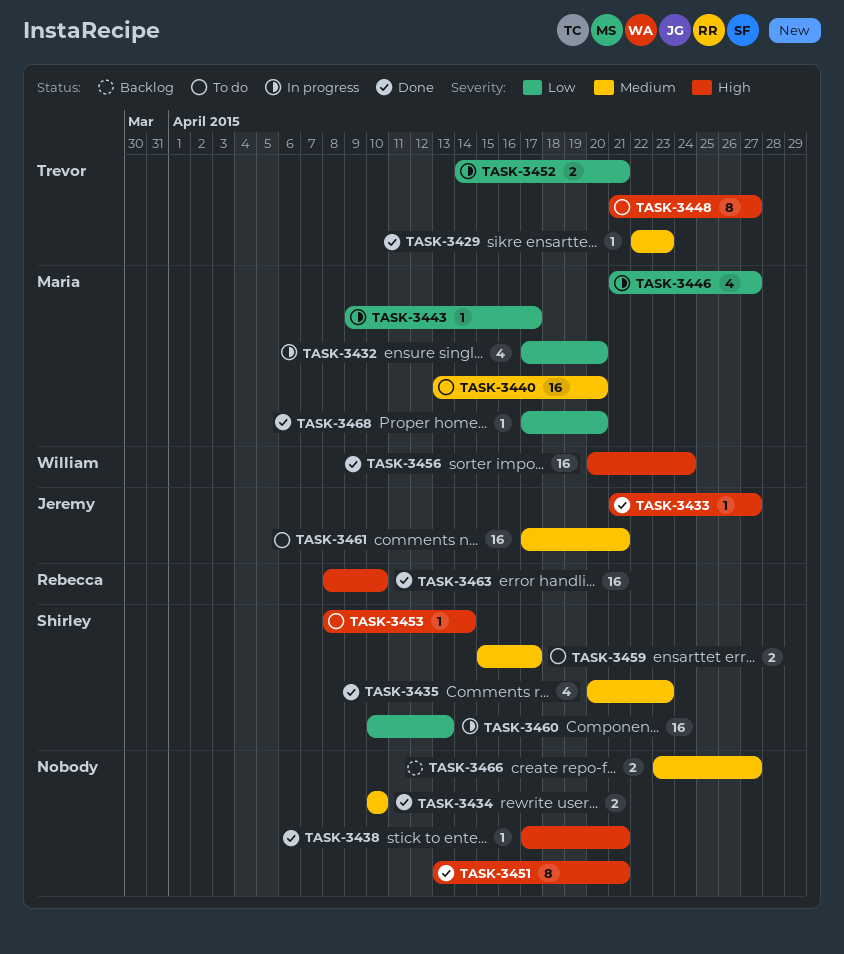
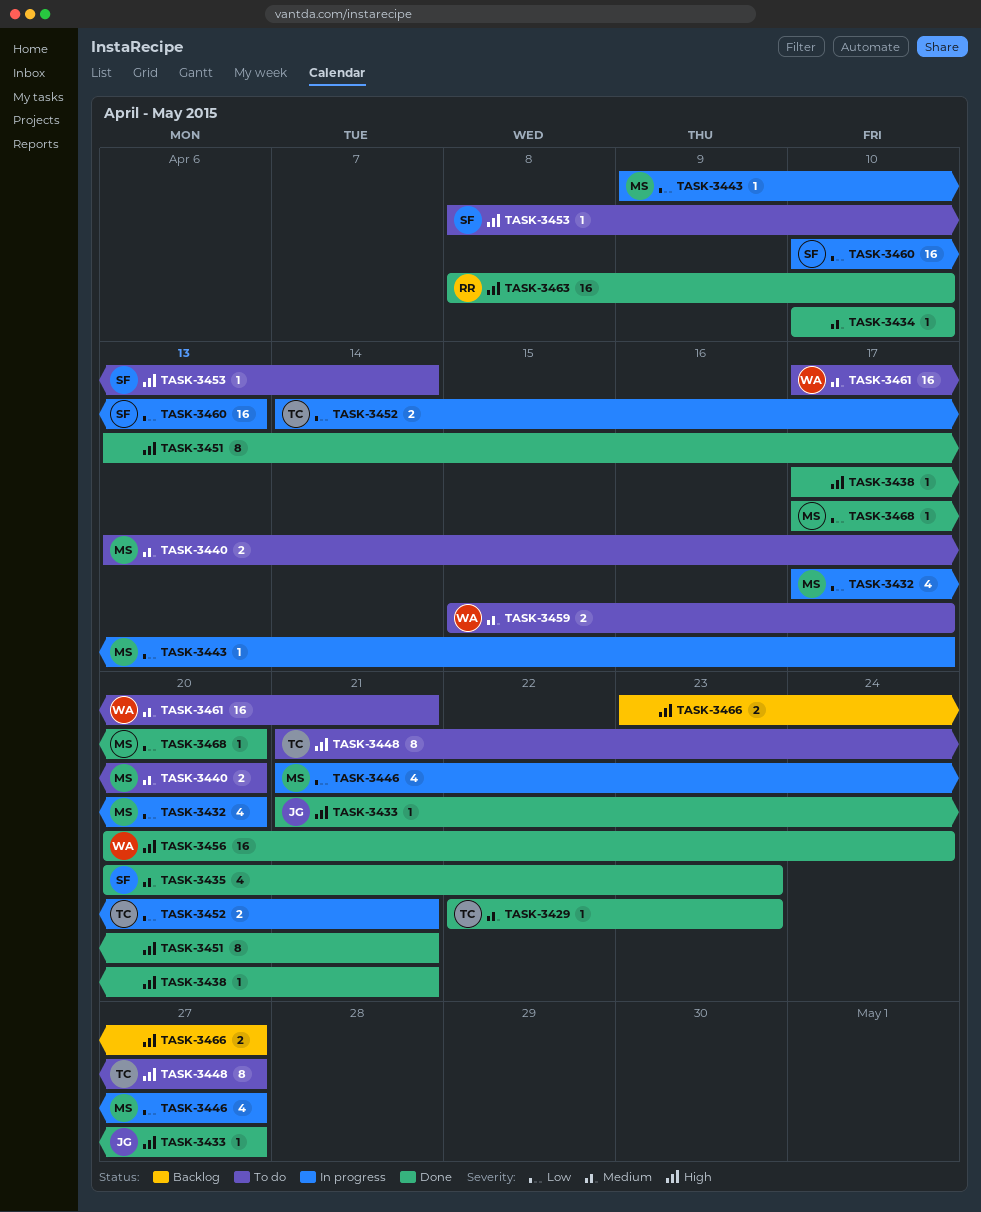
TASK-3434, estimate: 2 -> 1
TASK-3440, estimate: 16 -> 2
TASK-3459, owner: Shirley -> William
TASK-3461, owner: Jeremy -> William
TASK-3466, priority: Medium -> High

